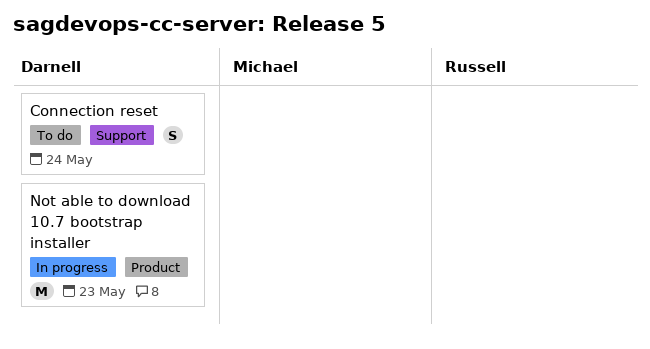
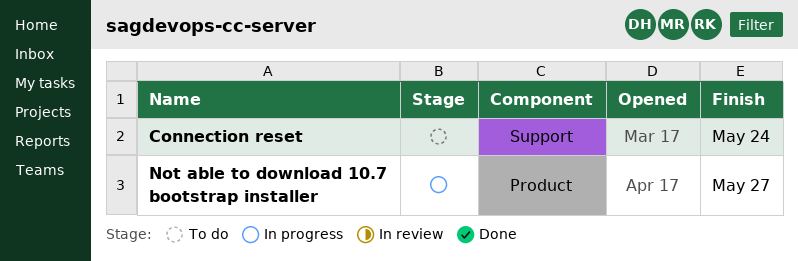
Not able to download 10.7 bootstrap installer, due: May 23 -> May 27

